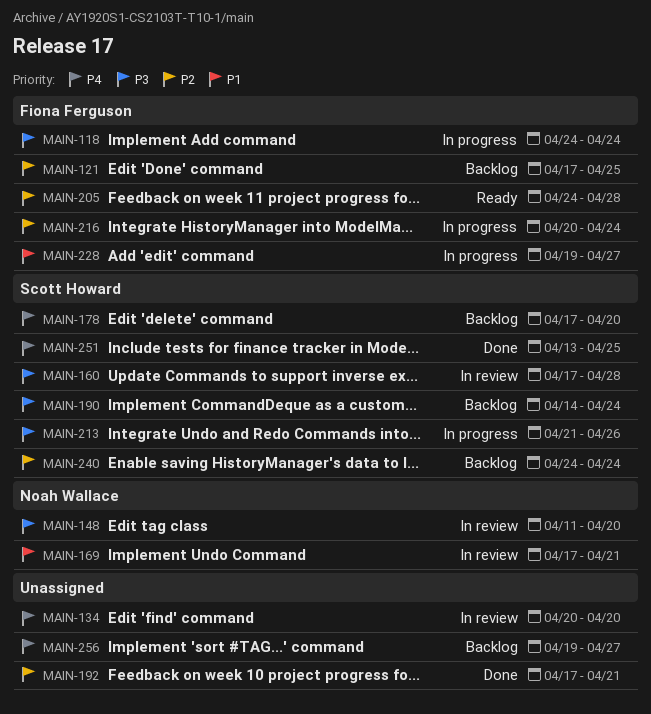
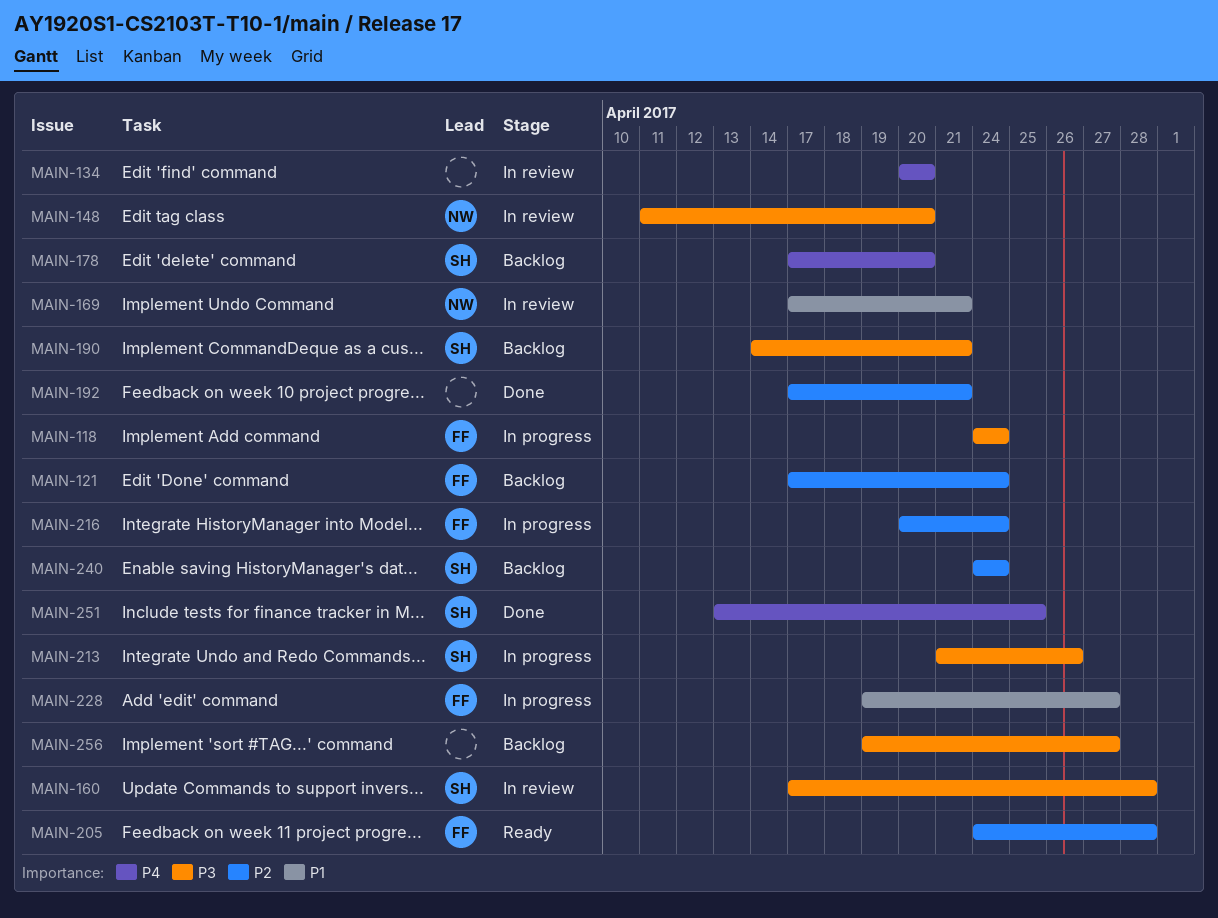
MAIN-121, due: Apr 25 -> Apr 24
MAIN-190, due: Apr 24 -> Apr 21
MAIN-256, priority: P4 -> P3

